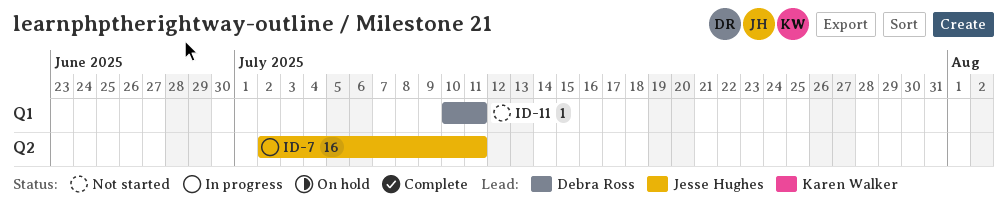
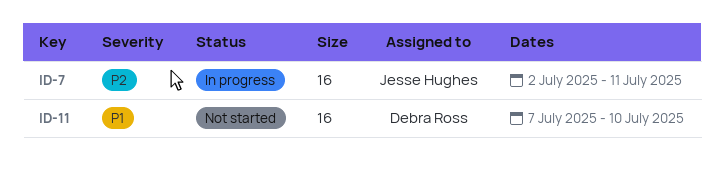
ID-11, estimate: 1 -> 16
ID-11, start: Jul 10 -> Jul 7
ID-11, due: Jul 11 -> Jul 10

